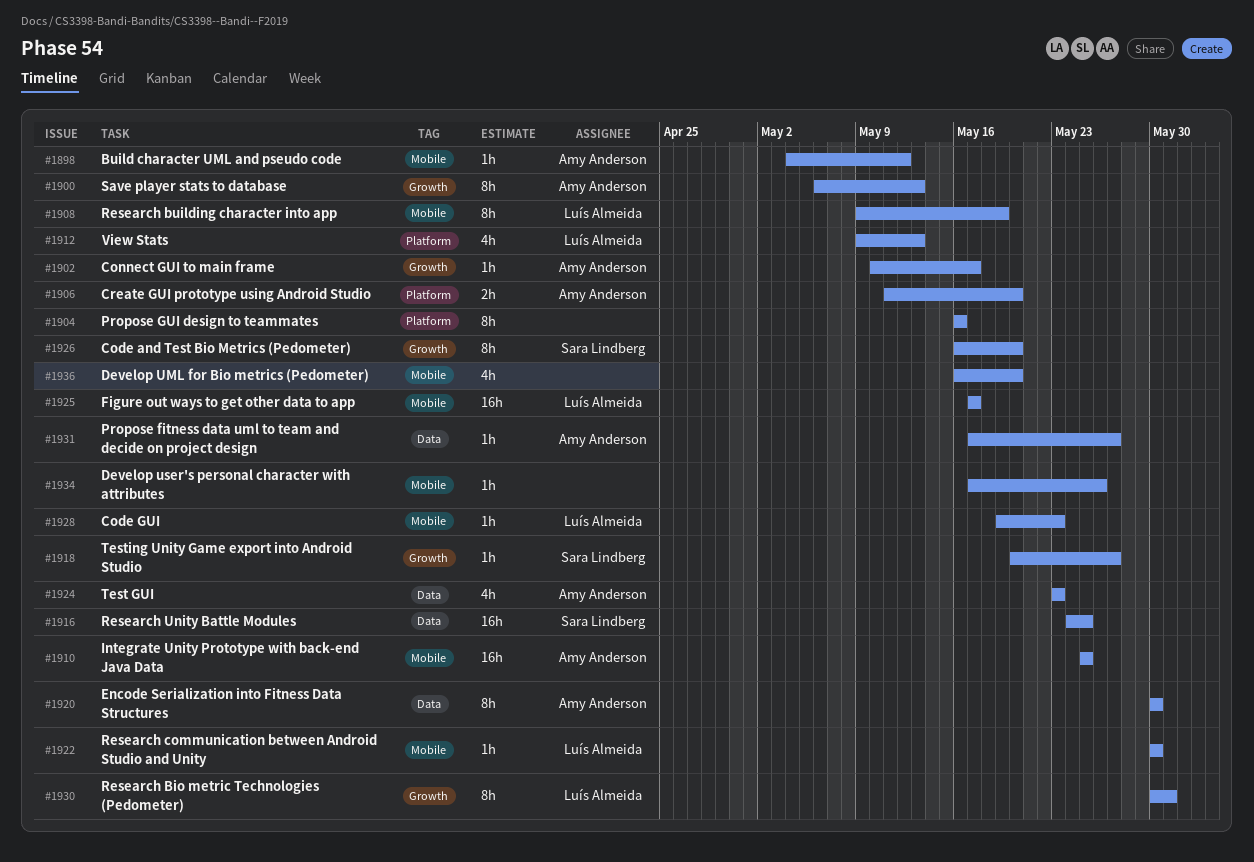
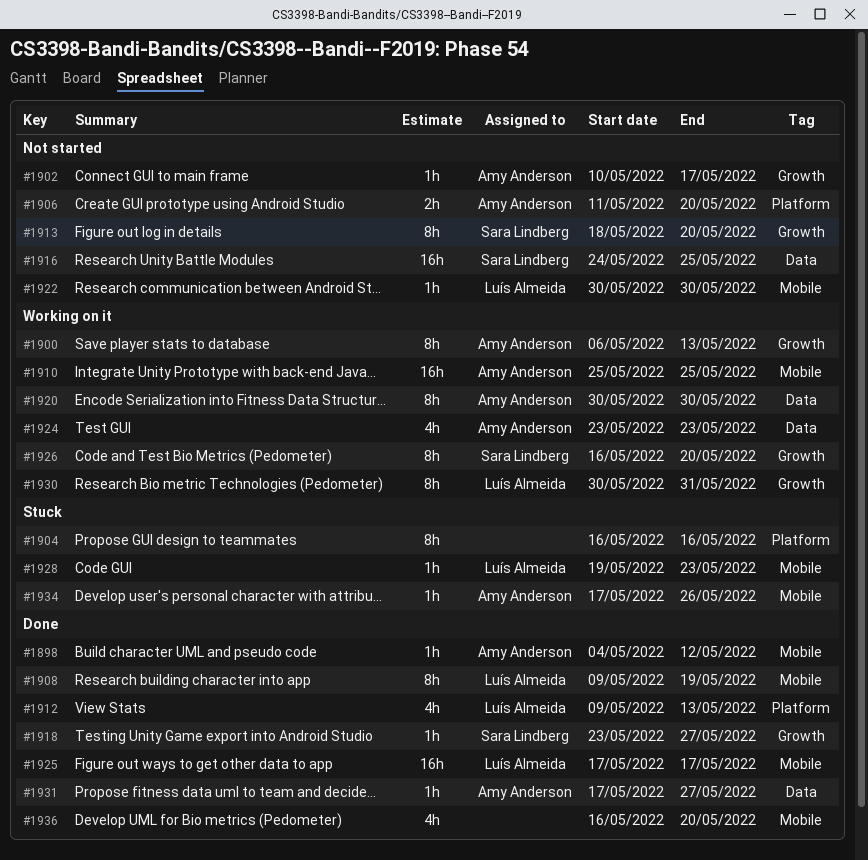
#1913: none -> present
#1918, start: May 20 -> May 23
#1934, owner: none -> Amy Anderson

